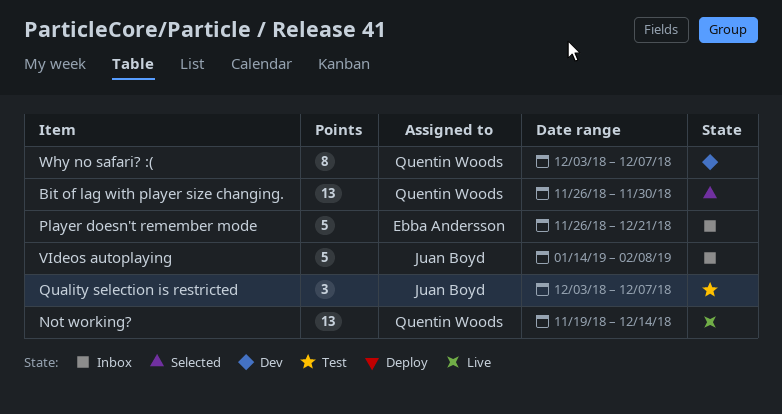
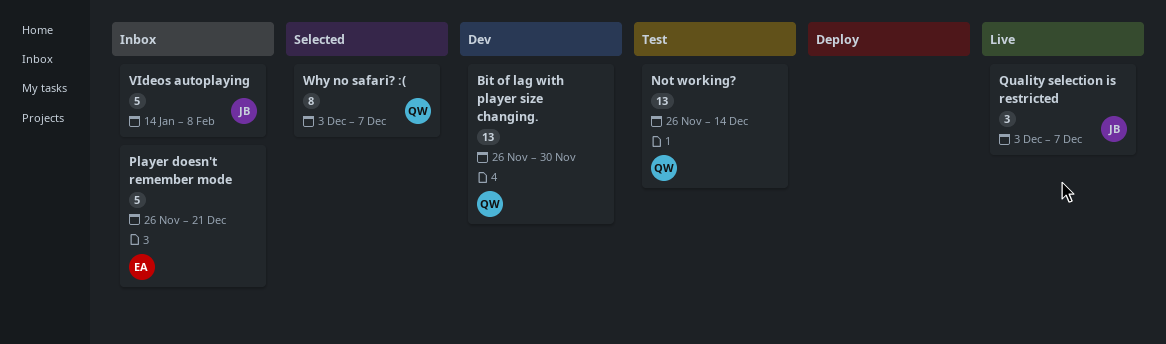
Bit of lag with player size changing., status: Selected -> Dev
Not working?, status: Live -> Test
Not working?, start: Nov 19 -> Nov 26
Quality selection is restricted, status: Test -> Live
Why no safari? :(, status: Dev -> Selected

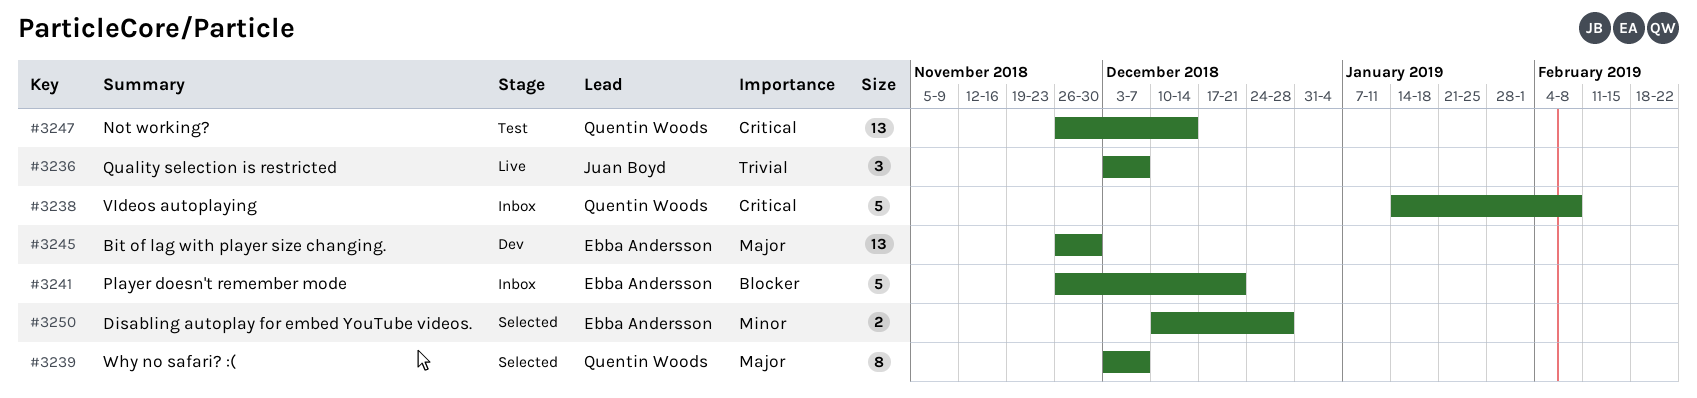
Bit of lag with player size changing., owner: Quentin Woods -> Ebba Andersson
Disabling autoplay for embed YouTube videos.: none -> present
VIdeos autoplaying, owner: Juan Boyd -> Quentin Woods

